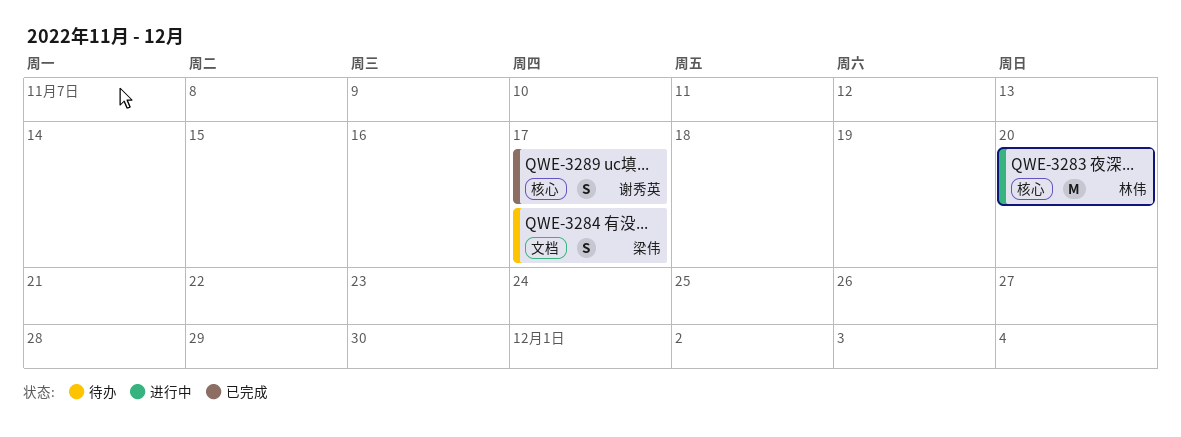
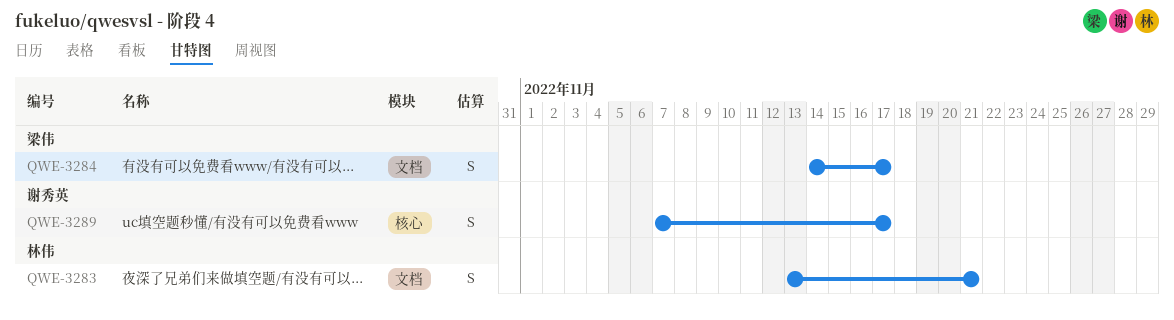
QWE-3283, label: 核心 -> 文档
QWE-3283, estimate: M -> S
QWE-3283, due: Nov 20 -> Nov 21

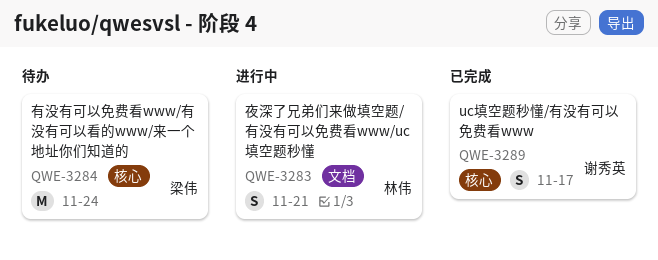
QWE-3284, label: 文档 -> 核心
QWE-3284, estimate: S -> M
QWE-3284, due: Nov 17 -> Nov 24

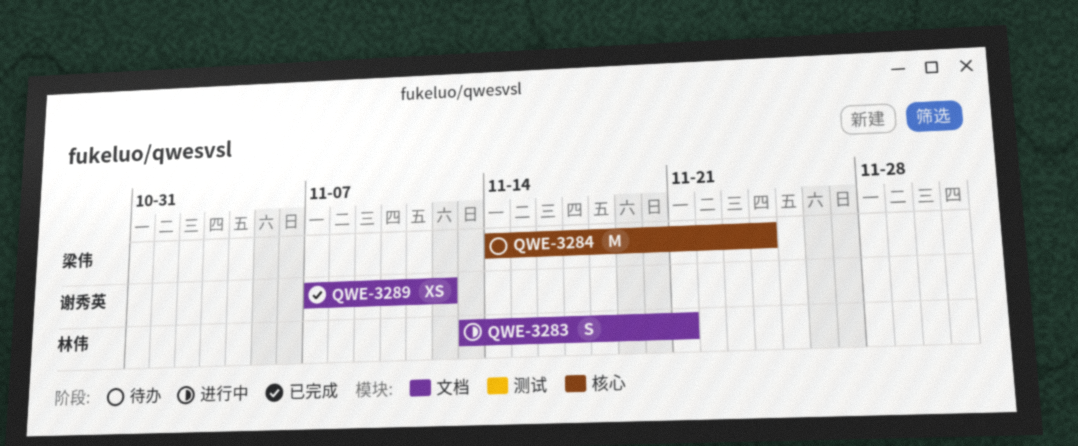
QWE-3289, label: 核心 -> 文档
QWE-3289, estimate: S -> XS
QWE-3289, due: Nov 17 -> Nov 12

